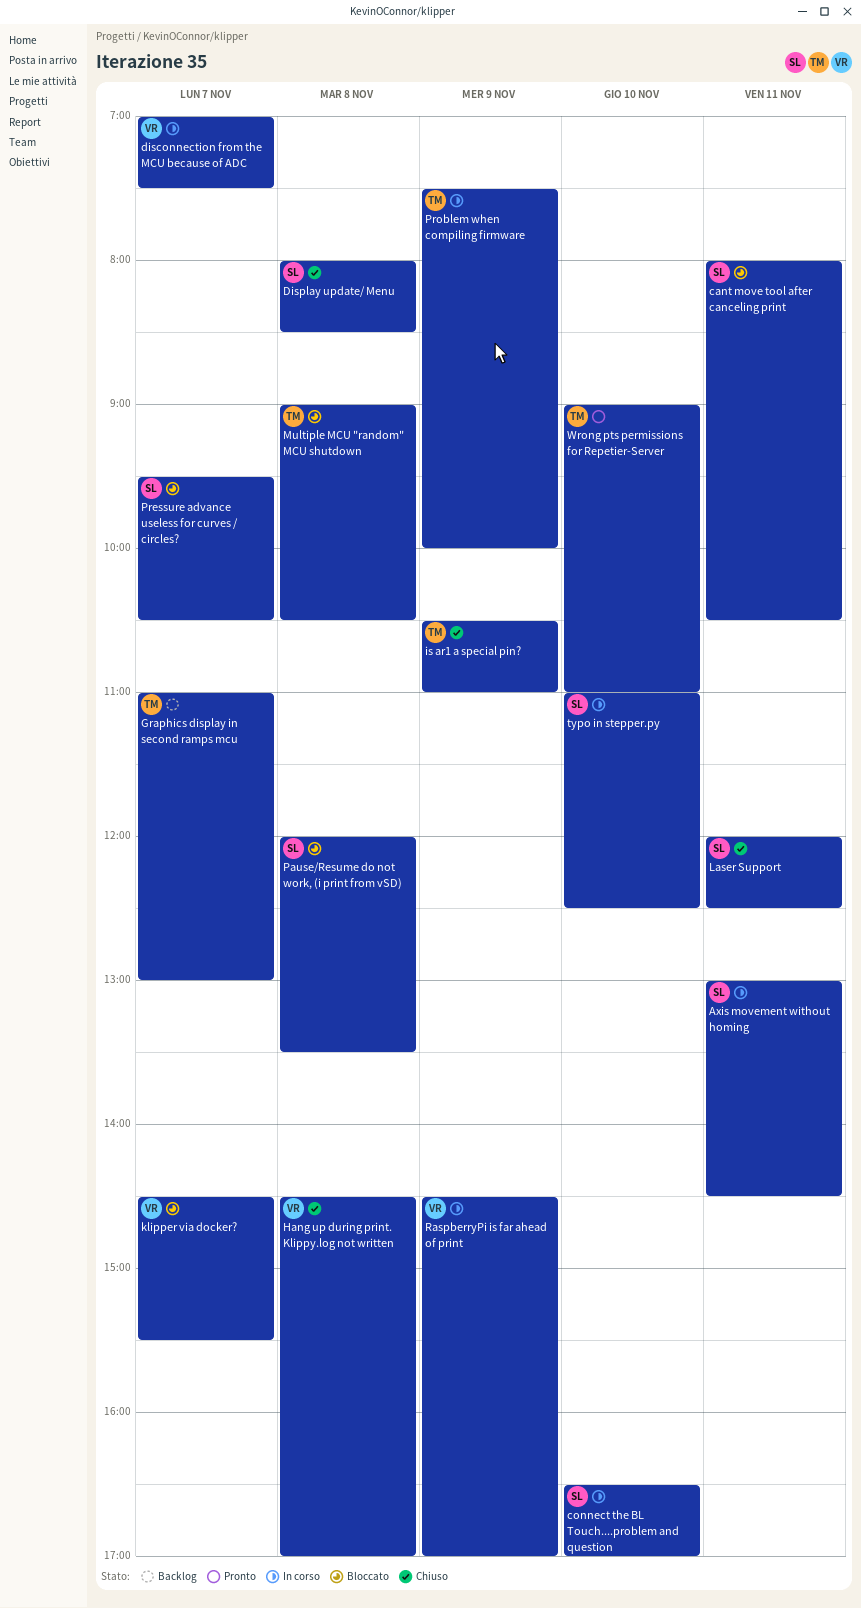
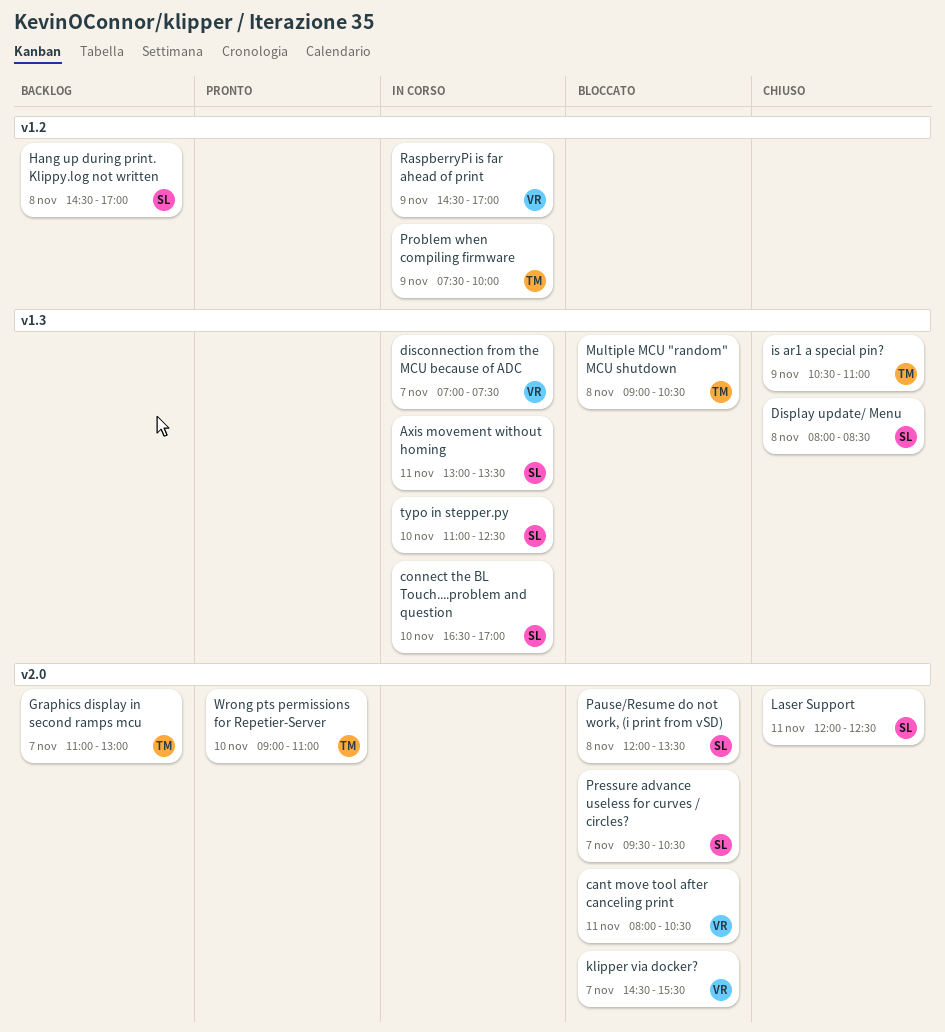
Axis movement without homing, ends: 14:30 -> 13:30
cant move tool after canceling print, owner: SL -> VR
Hang up during print. Klippy.log not written, status: Chiuso -> Backlog
Hang up during print. Klippy.log not written, owner: VR -> SL

